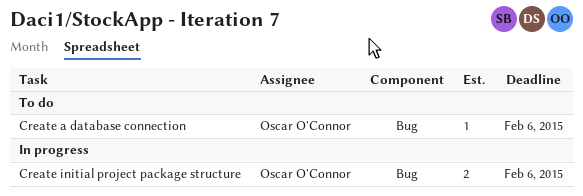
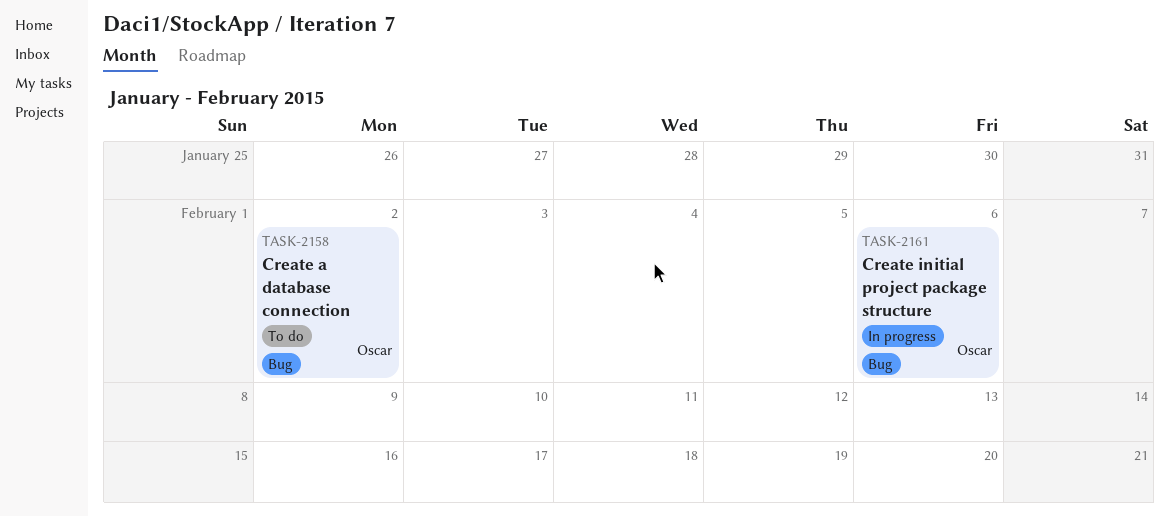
Create a database connection, due: Feb 6 -> Feb 2

